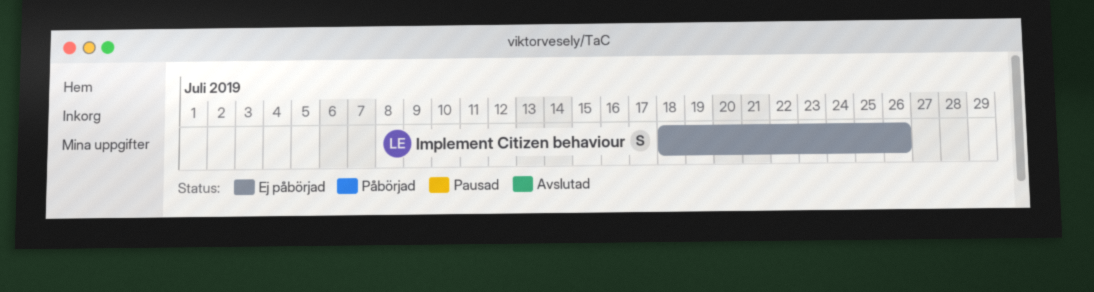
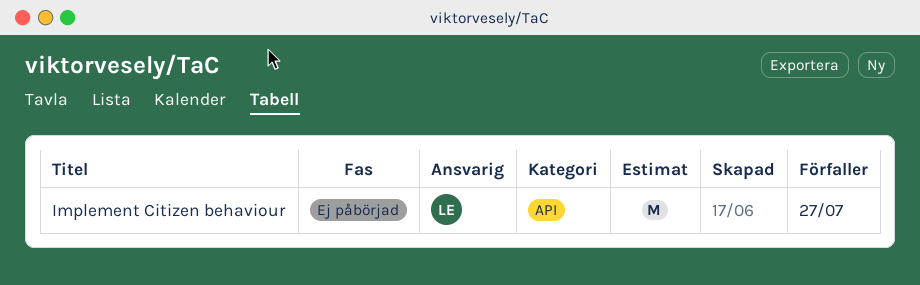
Implement Citizen behaviour, estimate: S -> M
Implement Citizen behaviour, due: Jul 26 -> Jul 27

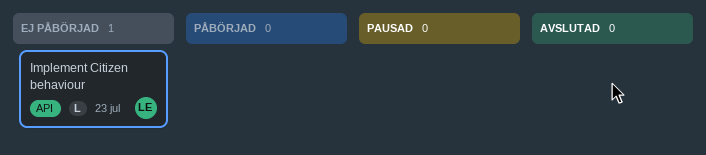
Implement Citizen behaviour, estimate: M -> L
Implement Citizen behaviour, due: Jul 27 -> Jul 23

